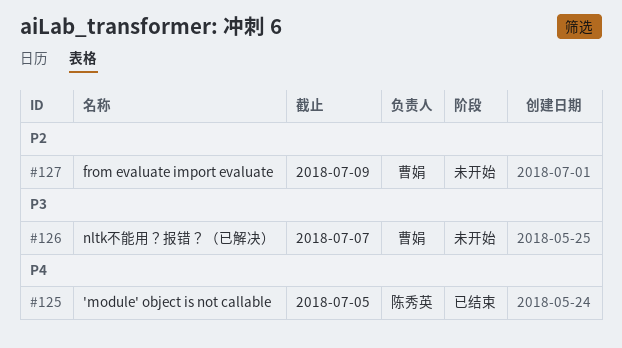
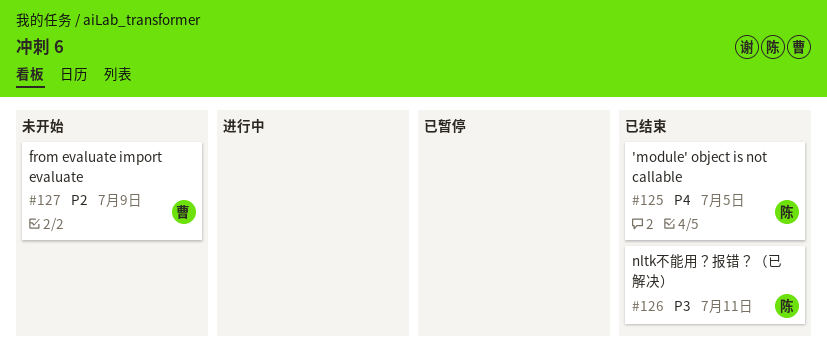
#126, status: 未开始 -> 已结束
#126, owner: 曹娟 -> 陈秀英
#126, due: Jul 7 -> Jul 11

